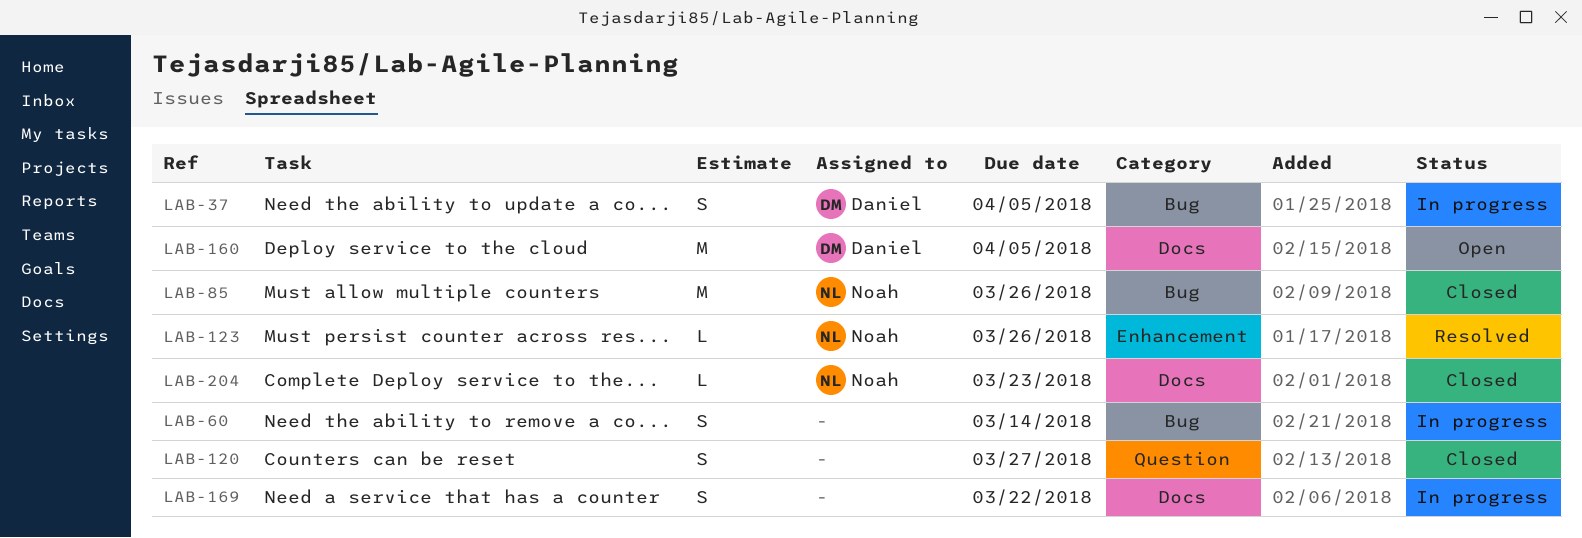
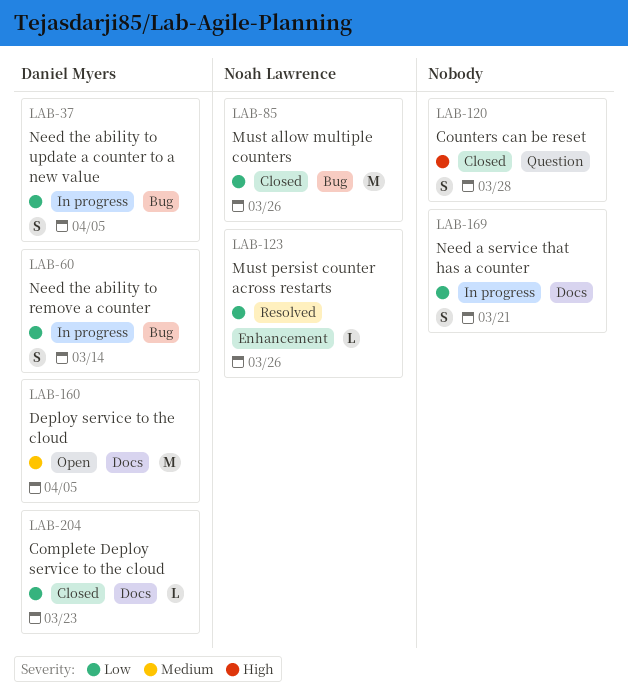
LAB-60, owner: none -> Daniel Myers
LAB-120, due: Mar 27 -> Mar 28
LAB-169, due: Mar 22 -> Mar 21
LAB-204, owner: Noah Lawrence -> Daniel Myers

